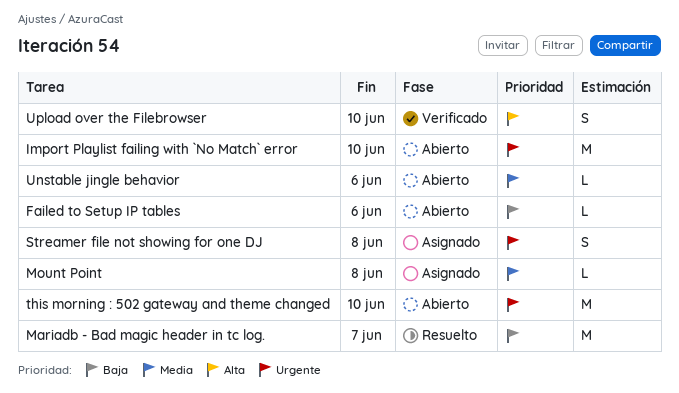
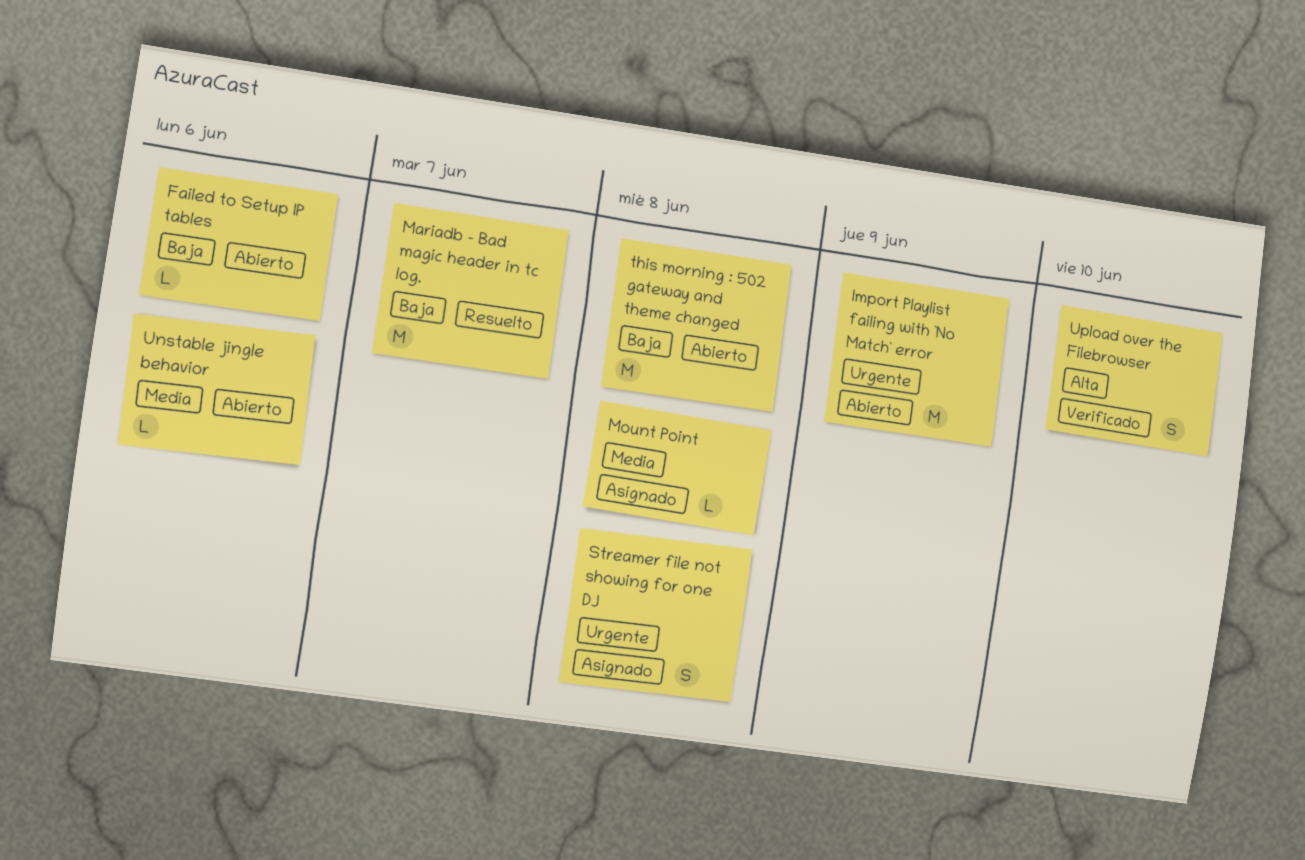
Import Playlist failing with `No Match` error, due: Jun 10 -> Jun 9
this morning : 502 gateway and theme changed, priority: Urgente -> Baja
this morning : 502 gateway and theme changed, due: Jun 10 -> Jun 8

